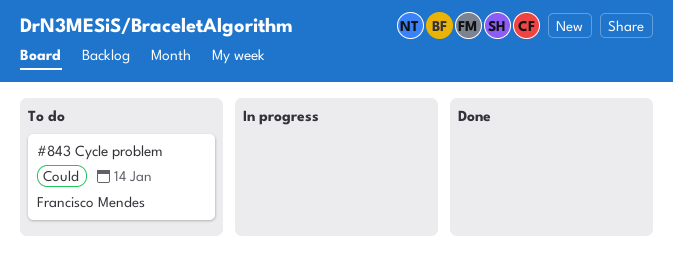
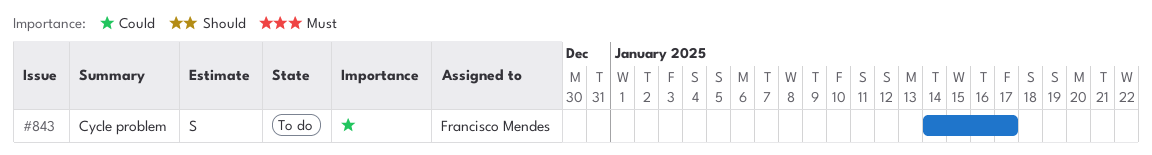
#843, due: Jan 14 -> Jan 17

